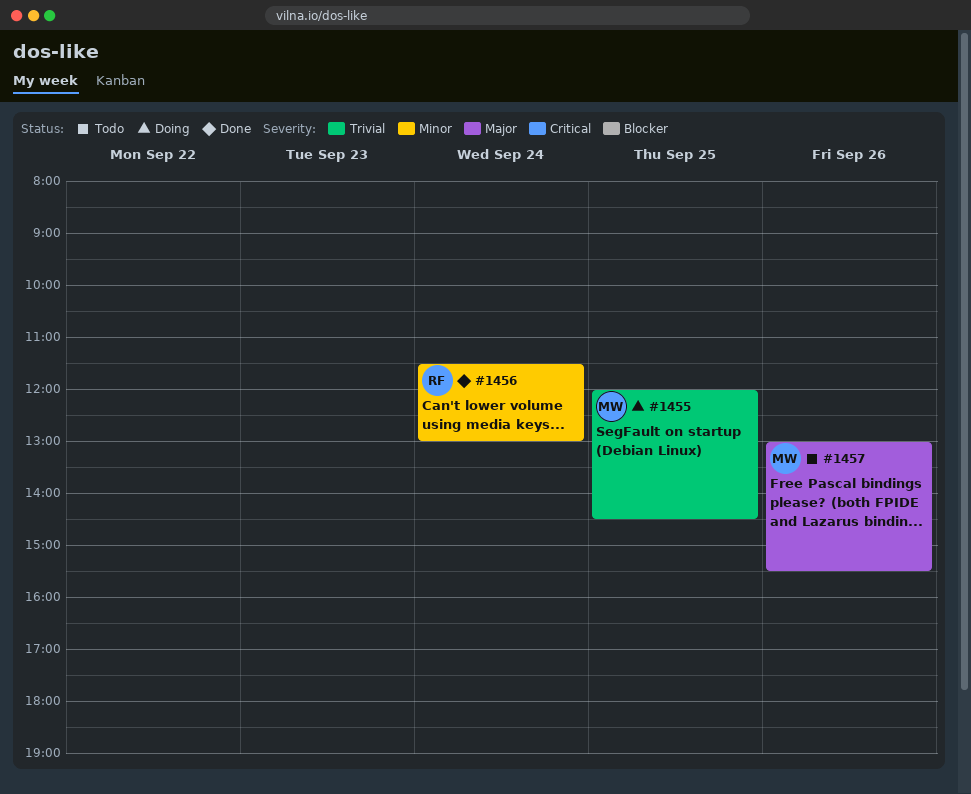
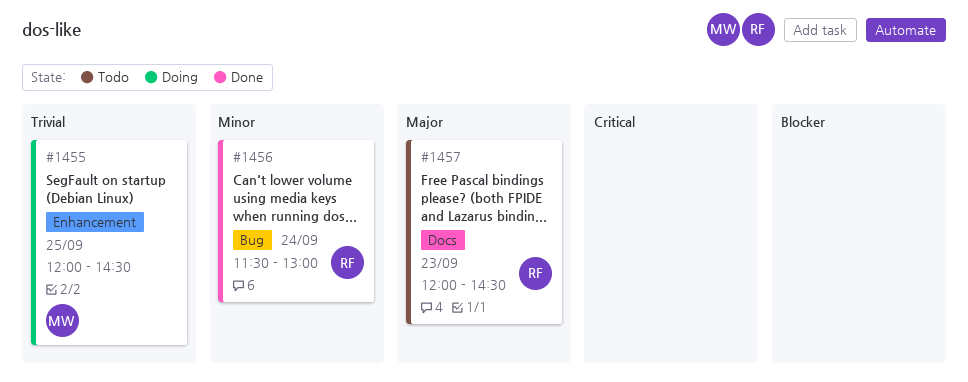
#1457, owner: MW -> RF
#1457, day: Sep 26 -> Sep 23
#1457, begins: 13:00 -> 12:00
#1457, ends: 15:30 -> 14:30

